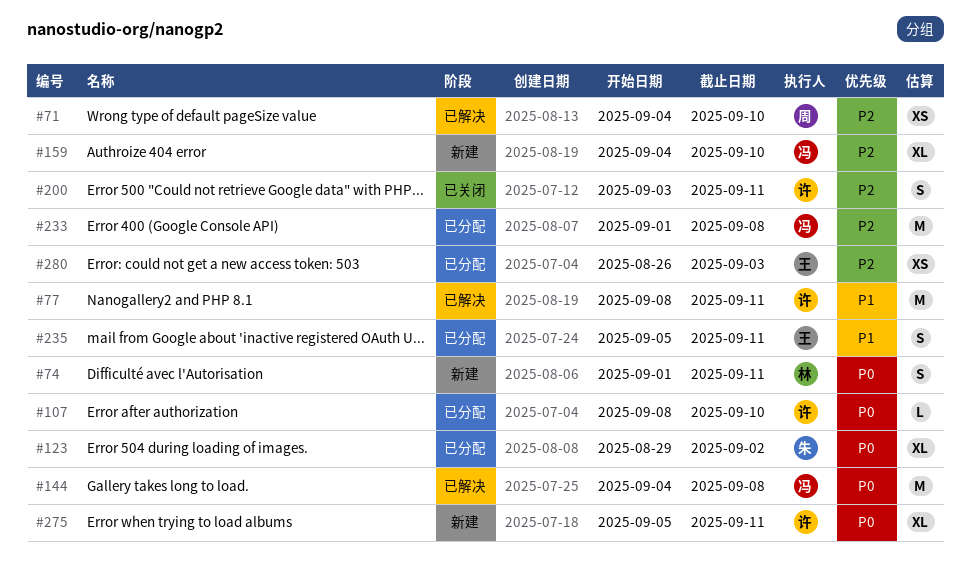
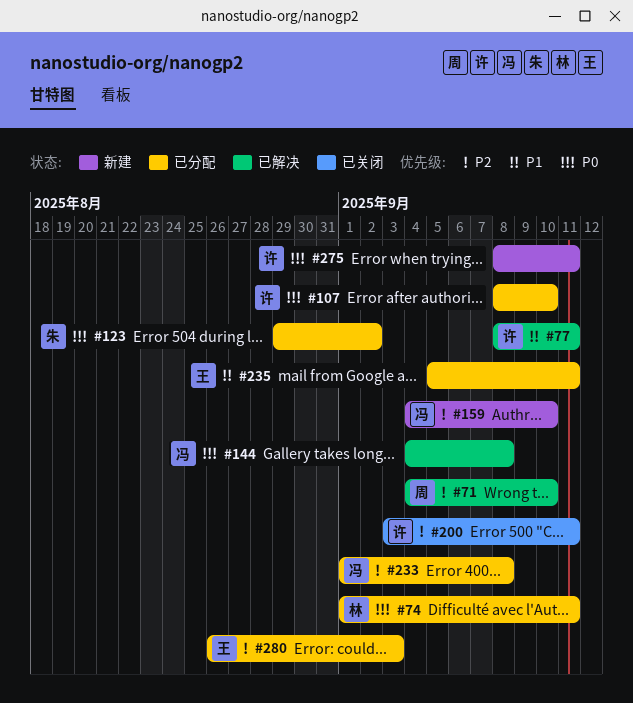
#74, status: 新建 -> 已分配
#275, start: Sep 5 -> Sep 8

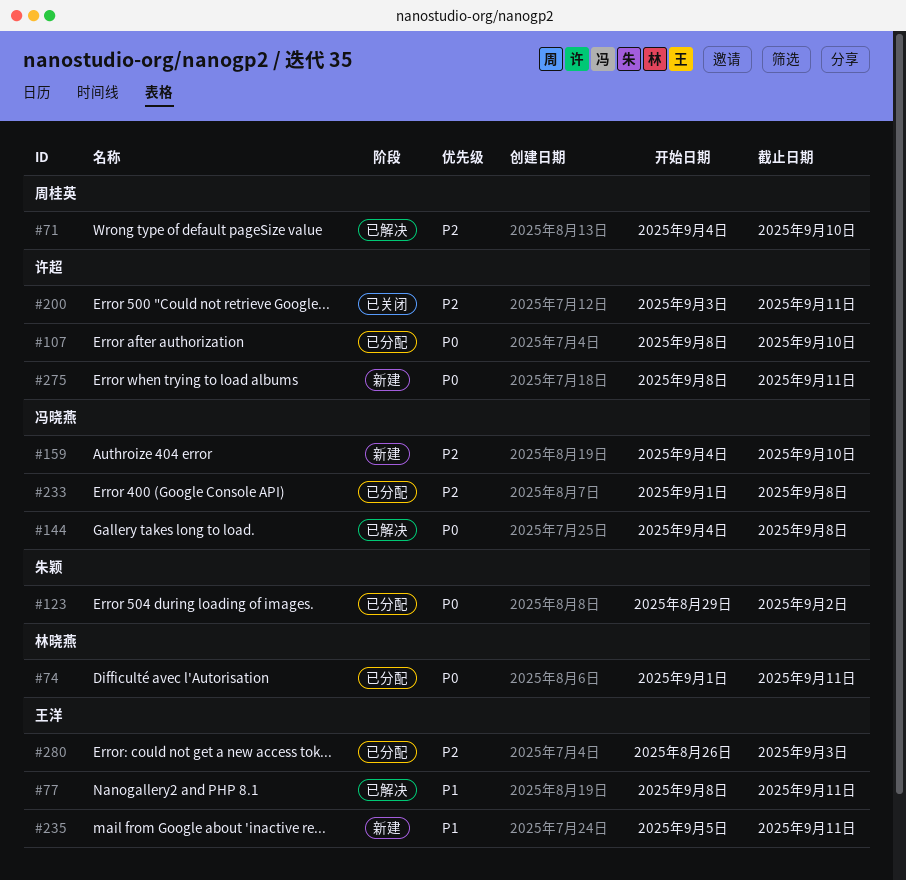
#77, owner: 许超 -> 王洋
#235, status: 已分配 -> 新建

